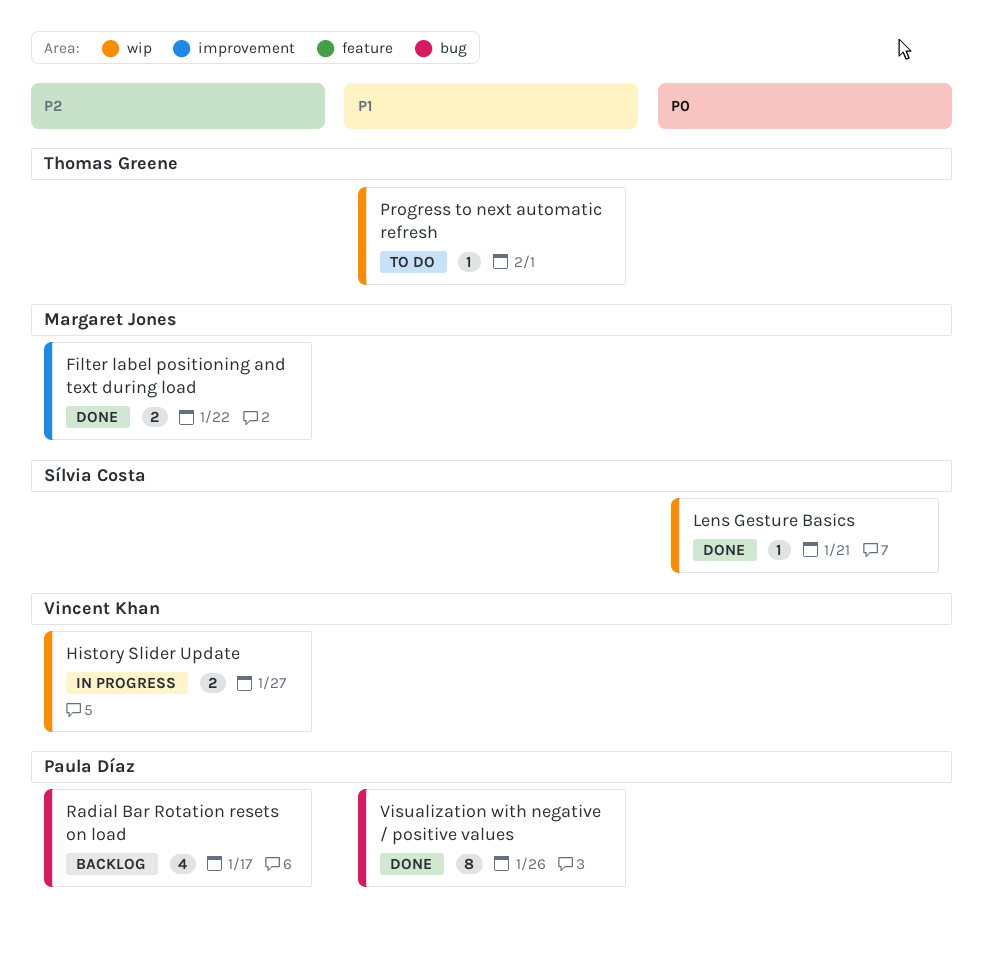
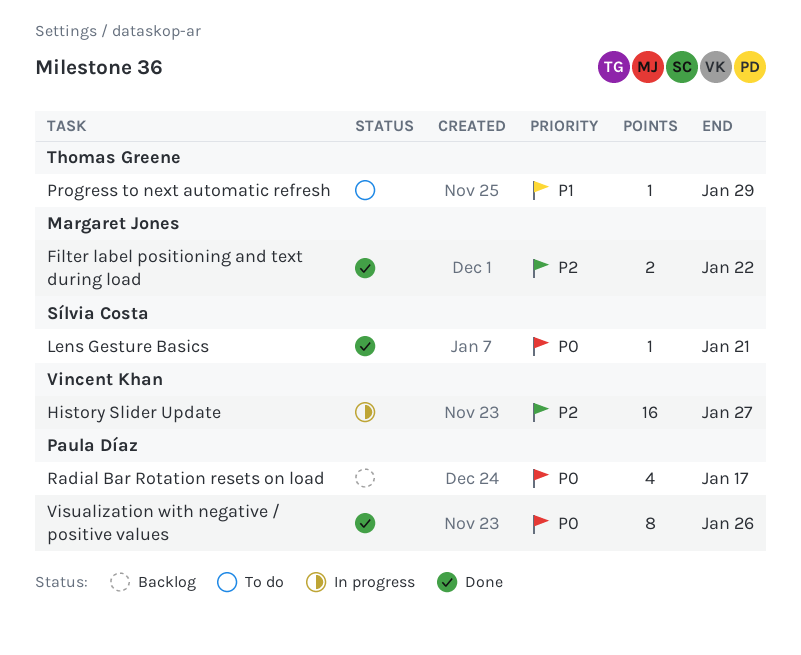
History Slider Update, estimate: 2 -> 16
Progress to next automatic refresh, due: Feb 1 -> Jan 29
Radial Bar Rotation resets on load, priority: P2 -> P0
Visualization with negative / positive values, priority: P1 -> P0

